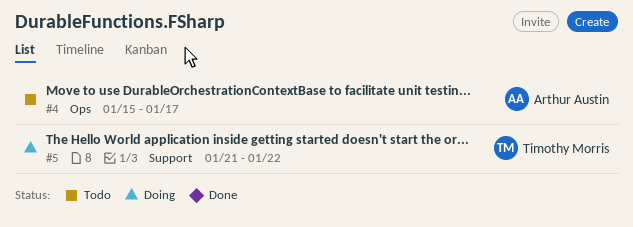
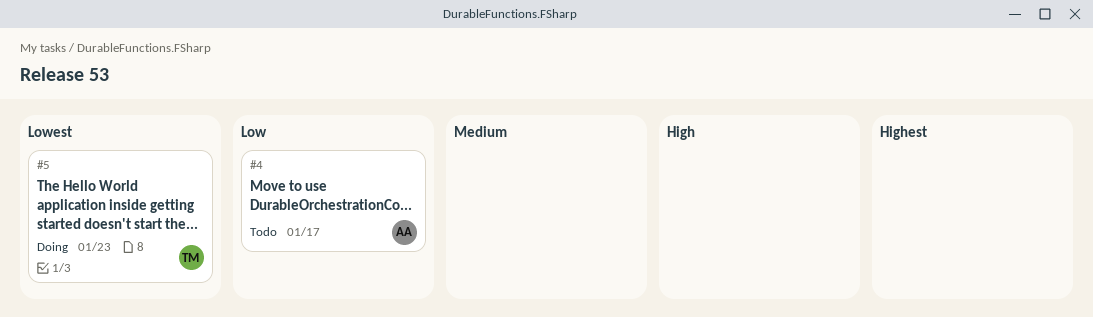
#5, due: Jan 22 -> Jan 23

